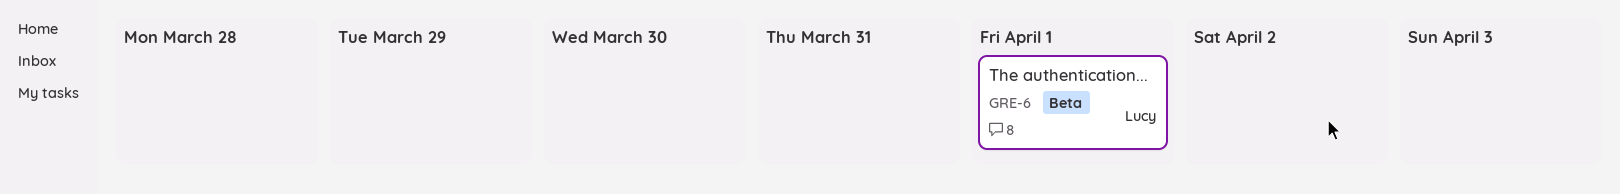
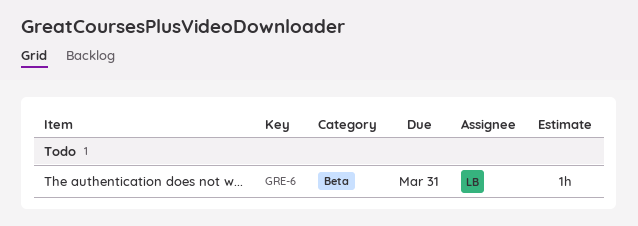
GRE-6, due: Apr 1 -> Mar 31

